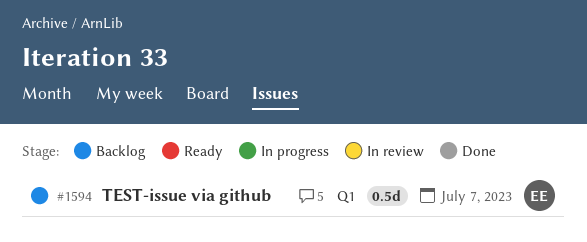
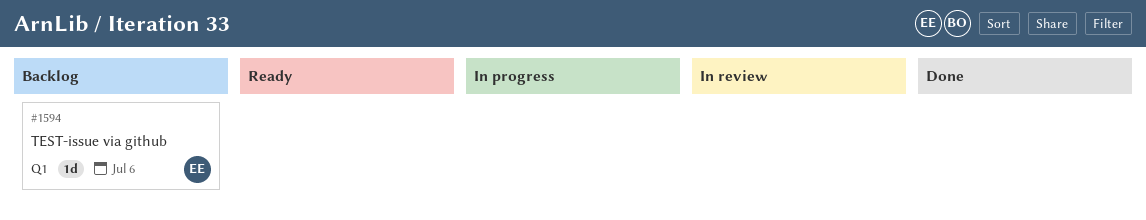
#1594, estimate: 0.5d -> 1d
#1594, due: Jul 7 -> Jul 6

